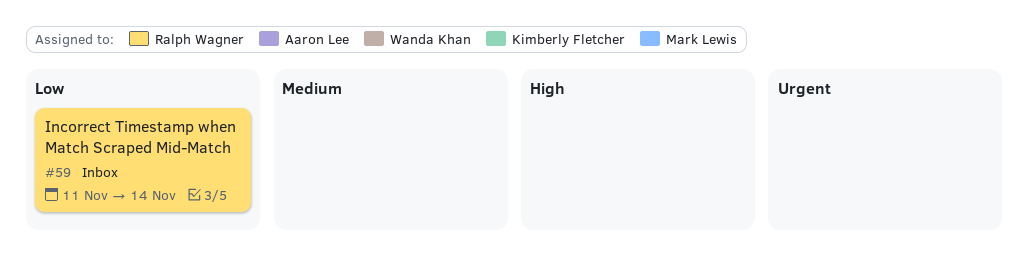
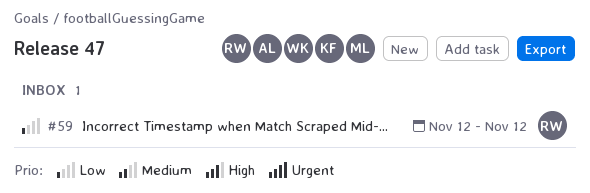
#59, start: Nov 11 -> Nov 12
#59, due: Nov 14 -> Nov 12

